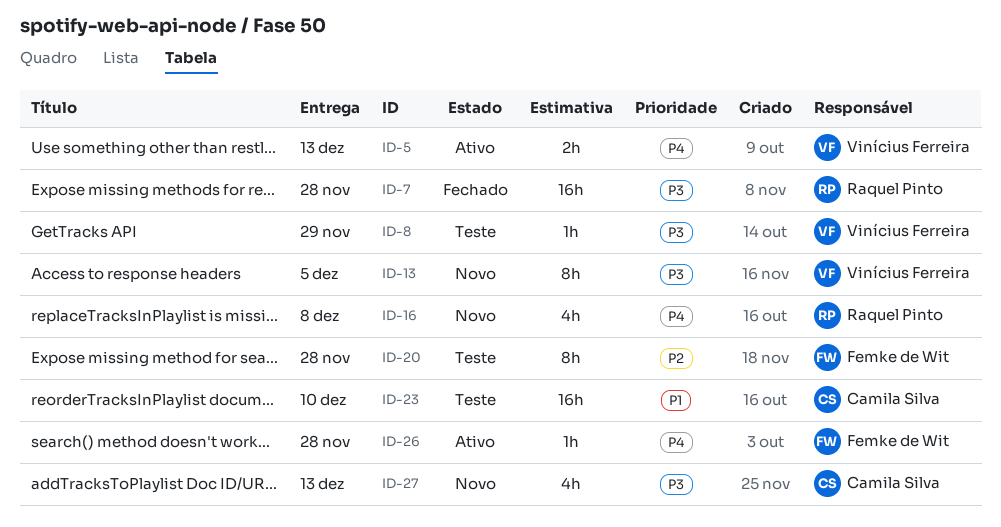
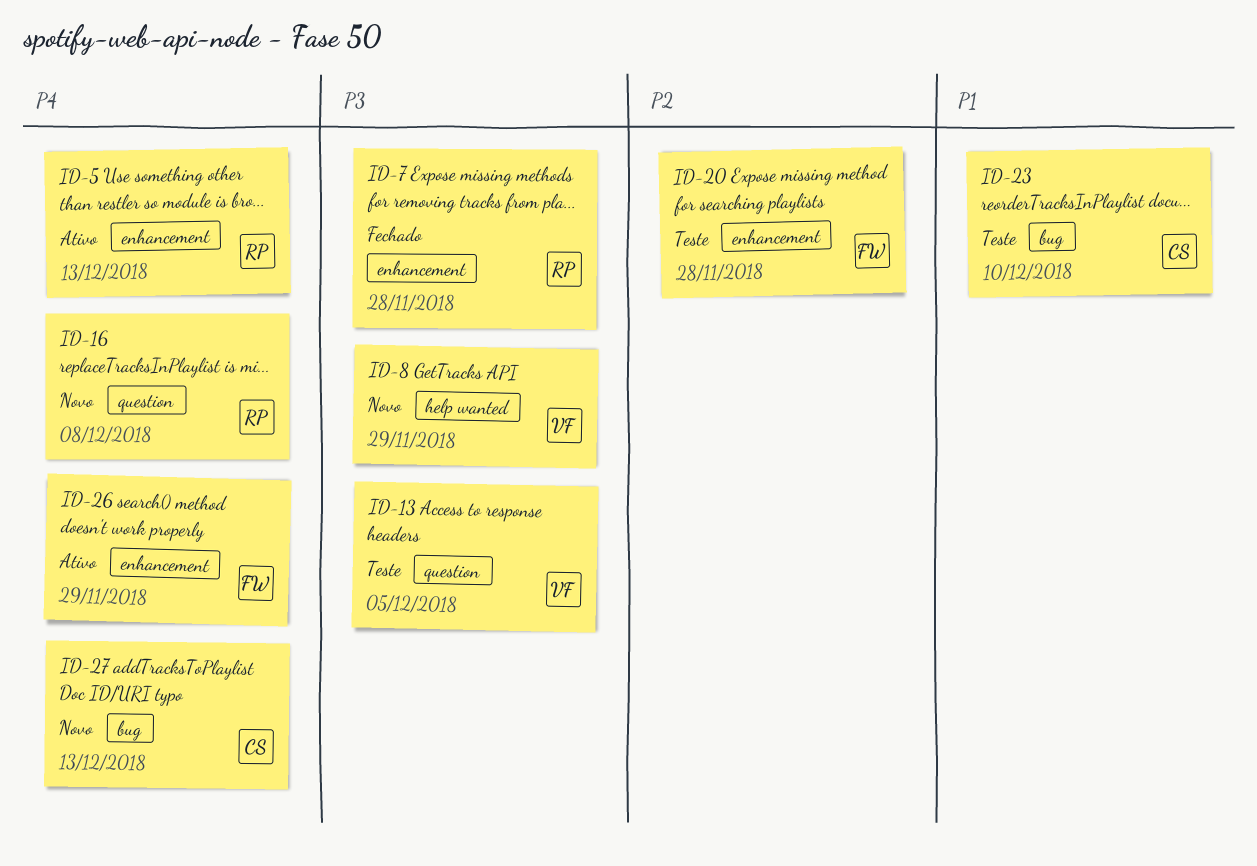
ID-5, owner: Vinícius Ferreira -> Raquel Pinto
ID-8, status: Teste -> Novo
ID-13, status: Novo -> Teste
ID-26, due: Nov 28 -> Nov 29
ID-27, priority: P3 -> P4

